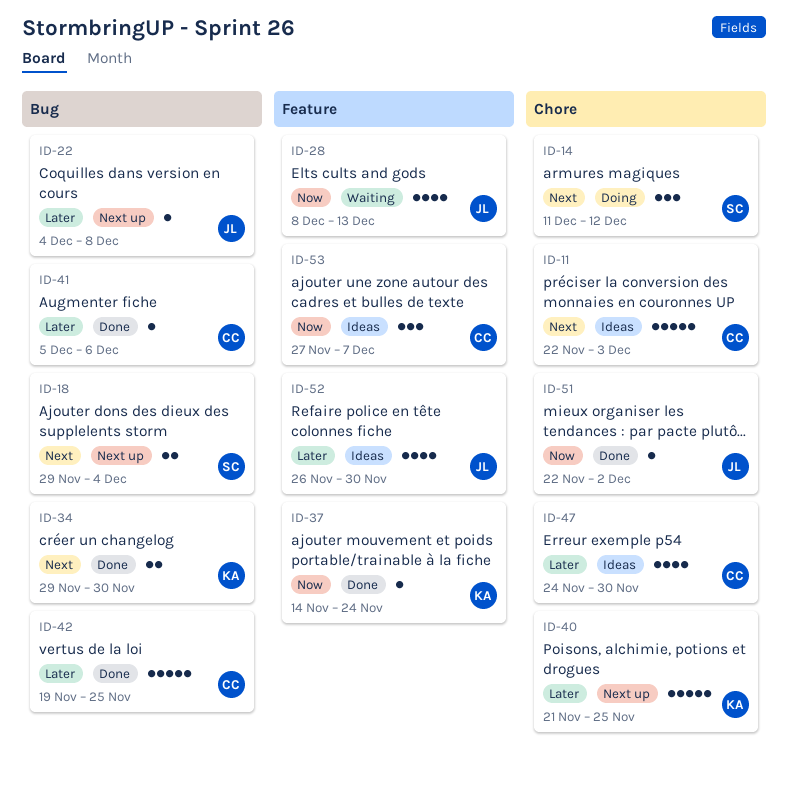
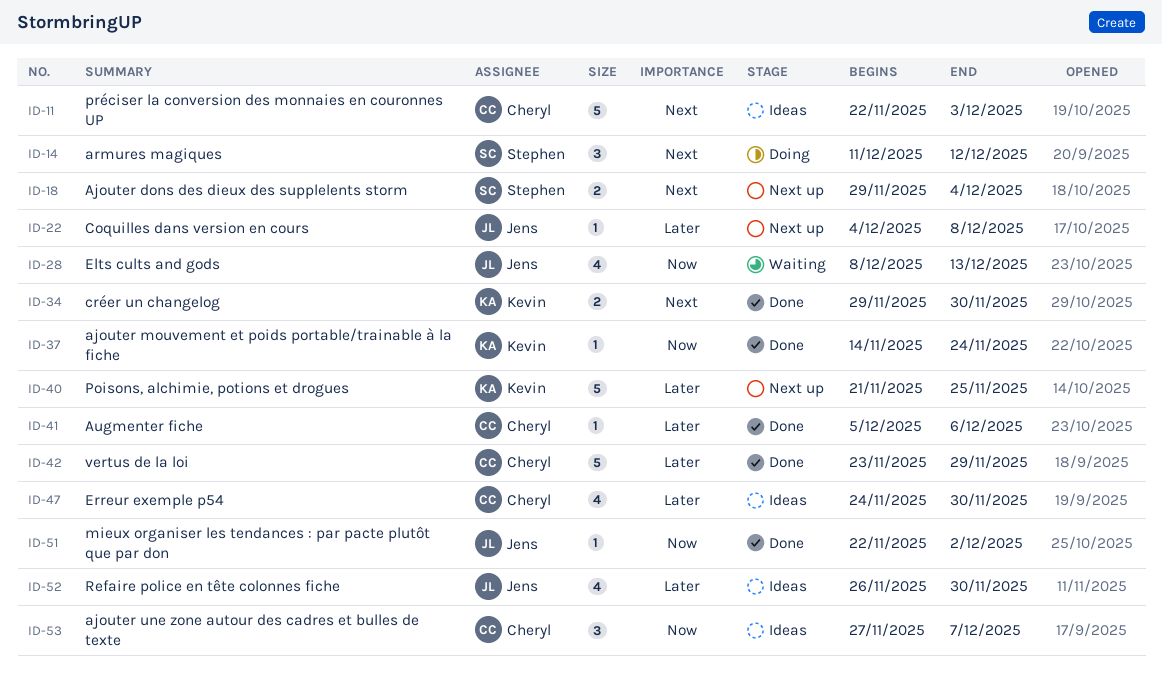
ID-42, start: Nov 19 -> Nov 23
ID-42, due: Nov 25 -> Nov 29

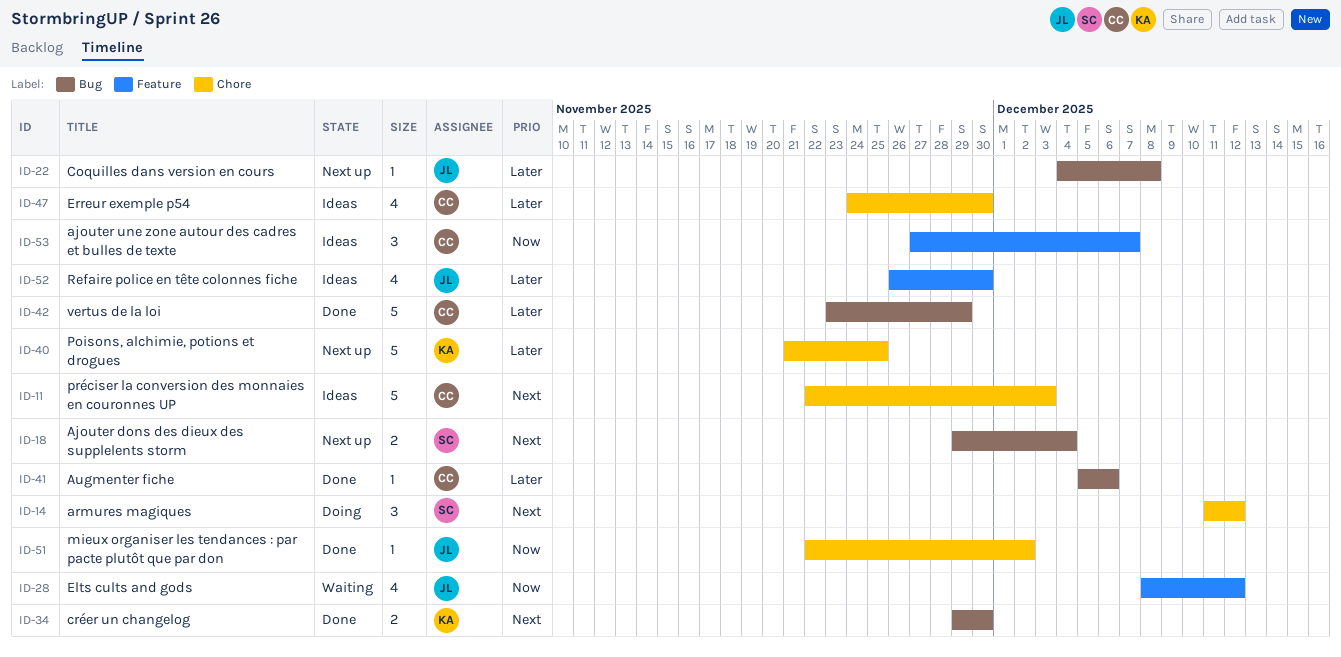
ID-28, due: Dec 13 -> Dec 12
ID-37: present -> none

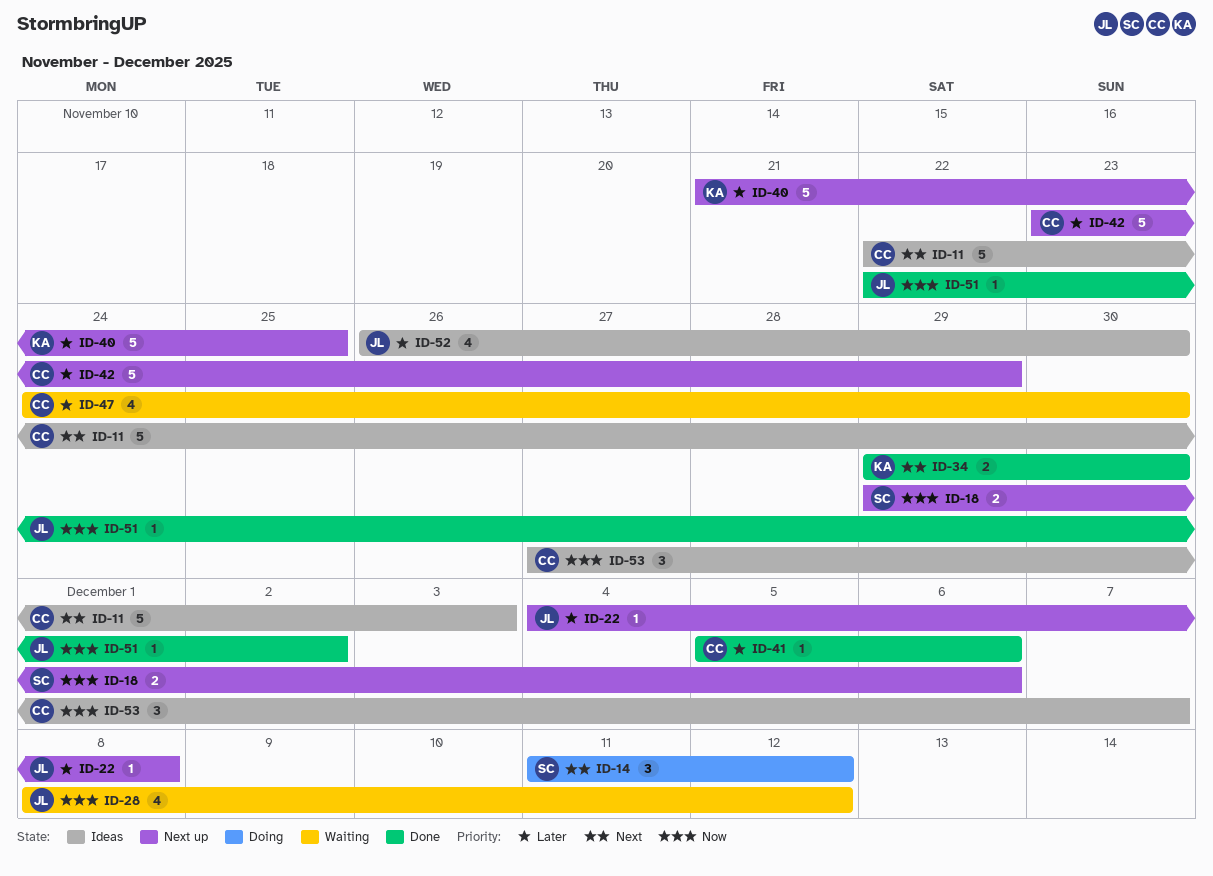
ID-18, priority: Next -> Now
ID-18, due: Dec 4 -> Dec 6
ID-42, status: Done -> Next up
ID-47, status: Ideas -> Waiting

